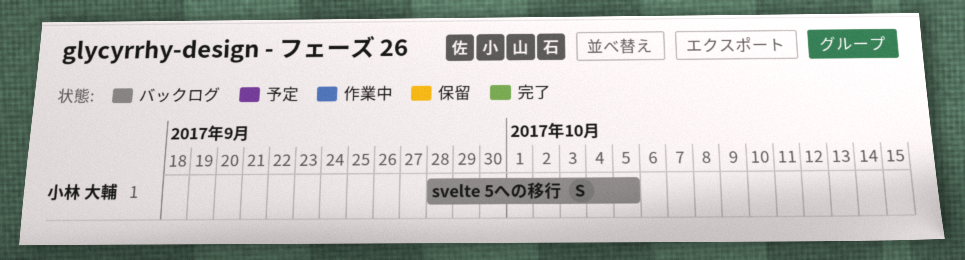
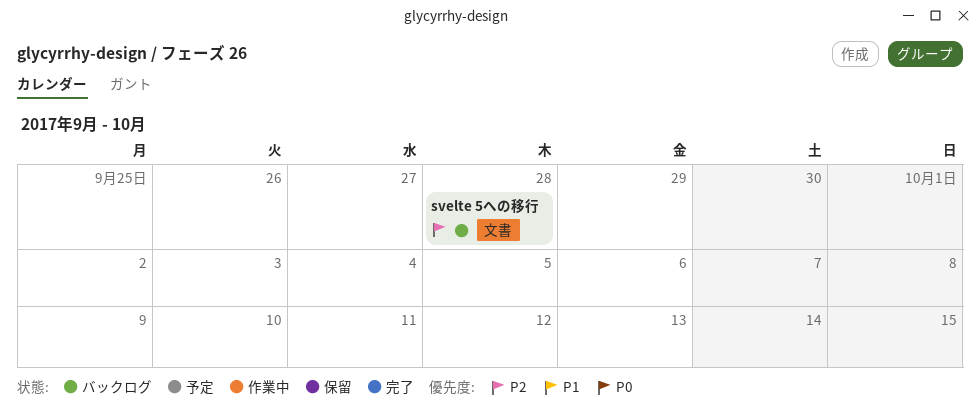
svelte 5への移行, due: Oct 5 -> Sep 28

